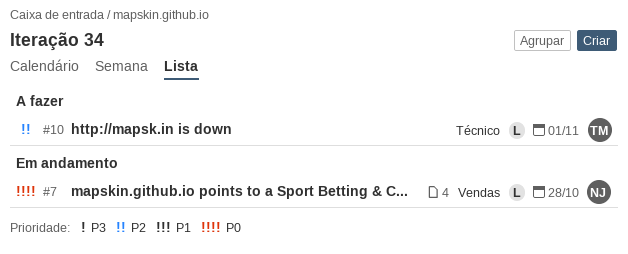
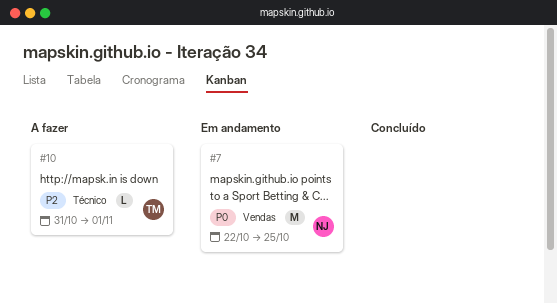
#7, estimate: L -> M
#7, due: Oct 28 -> Oct 25

